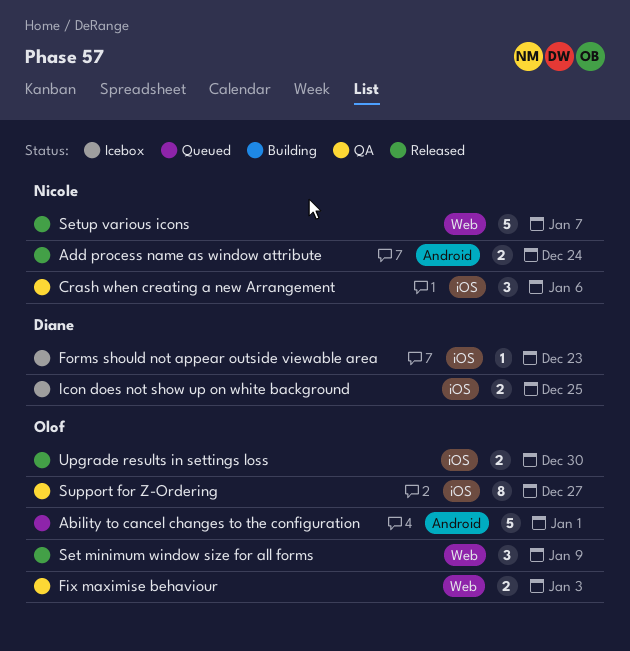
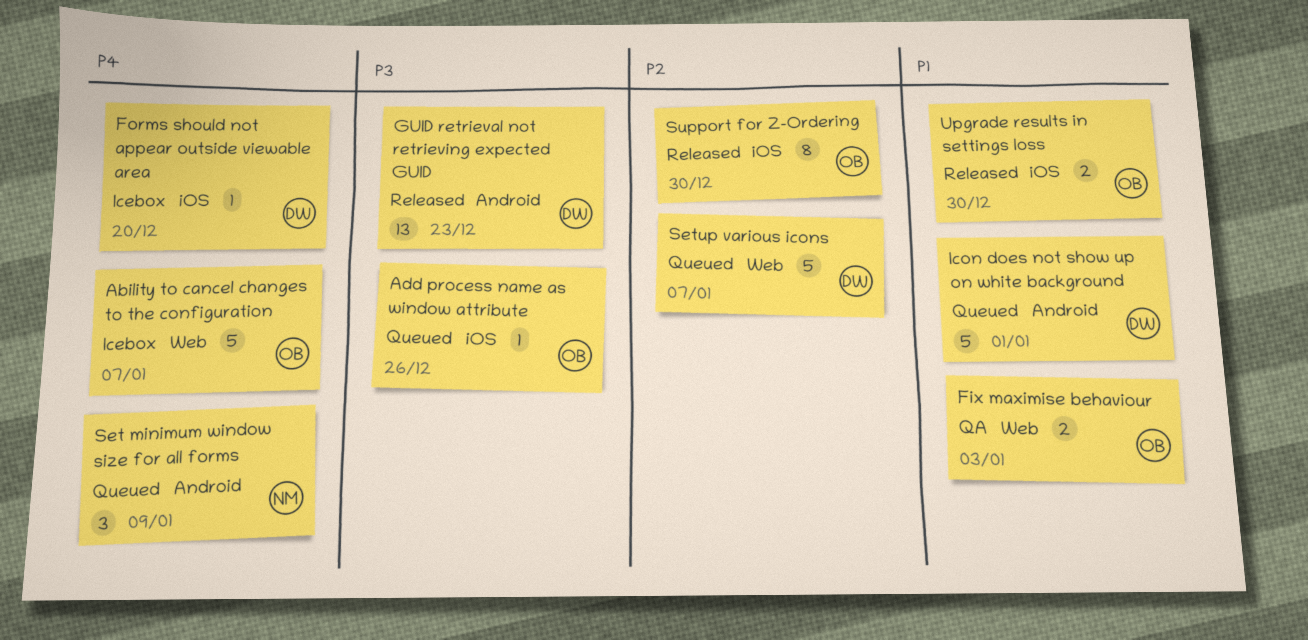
Ability to cancel changes to the configuration, status: Queued -> Icebox
Ability to cancel changes to the configuration, label: Android -> Web
Ability to cancel changes to the configuration, due: Jan 1 -> Jan 7
Add process name as window attribute, status: Released -> Queued
Add process name as window attribute, owner: Nicole -> Olof
Add process name as window attribute, label: Android -> iOS
Add process name as window attribute, estimate: 2 -> 1
Add process name as window attribute, due: Dec 24 -> Dec 26
Crash when creating a new Arrangement: present -> none
Forms should not appear outside viewable area, due: Dec 23 -> Dec 20
GUID retrieval not retrieving expected GUID: none -> present
Icon does not show up on white background, status: Icebox -> Queued
Icon does not show up on white background, label: iOS -> Android
Icon does not show up on white background, estimate: 2 -> 5
Icon does not show up on white background, due: Dec 25 -> Jan 1
Set minimum window size for all forms, status: Released -> Queued
Set minimum window size for all forms, owner: Olof -> Nicole
Set minimum window size for all forms, label: Web -> Android
Setup various icons, status: Released -> Queued
Setup various icons, owner: Nicole -> Diane
Support for Z-Ordering, status: QA -> Released
Support for Z-Ordering, due: Dec 27 -> Dec 30

